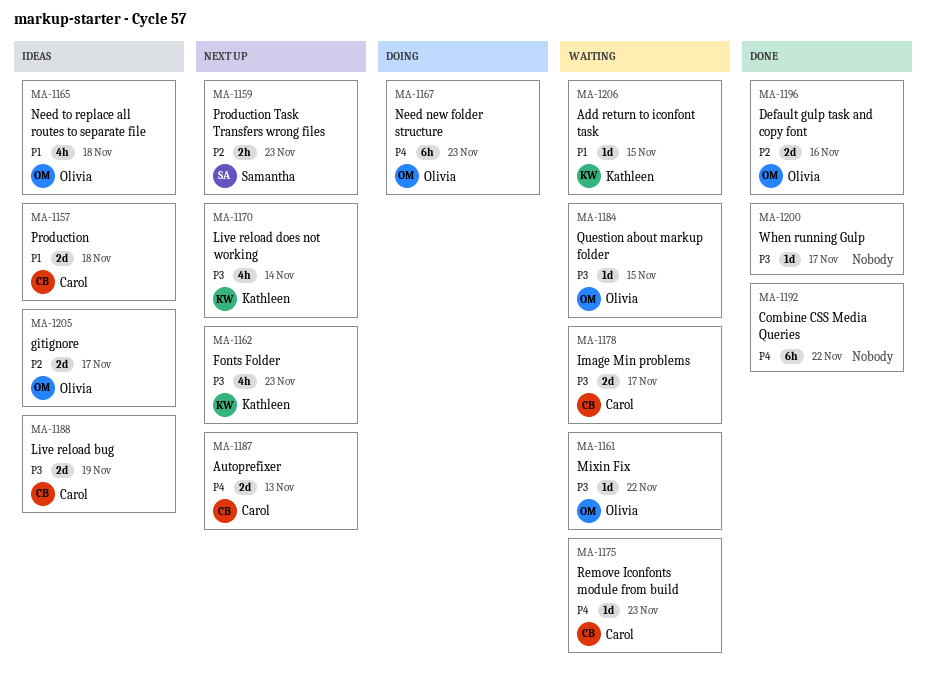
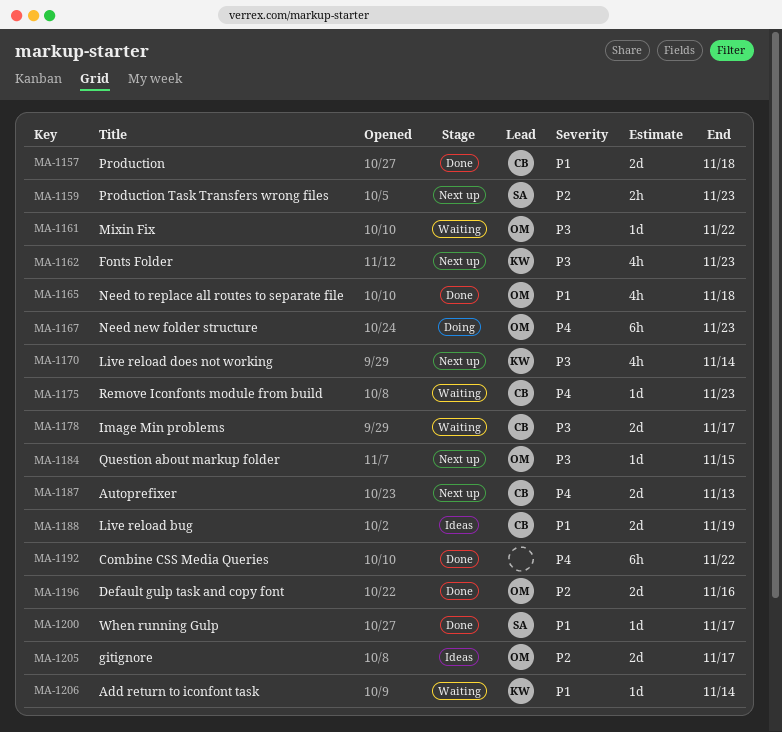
MA-1157, status: Ideas -> Done
MA-1165, status: Ideas -> Done
MA-1184, status: Waiting -> Next up
MA-1188, priority: P3 -> P1
MA-1200, owner: none -> Samantha
MA-1200, priority: P3 -> P1
MA-1206, due: Nov 15 -> Nov 14

